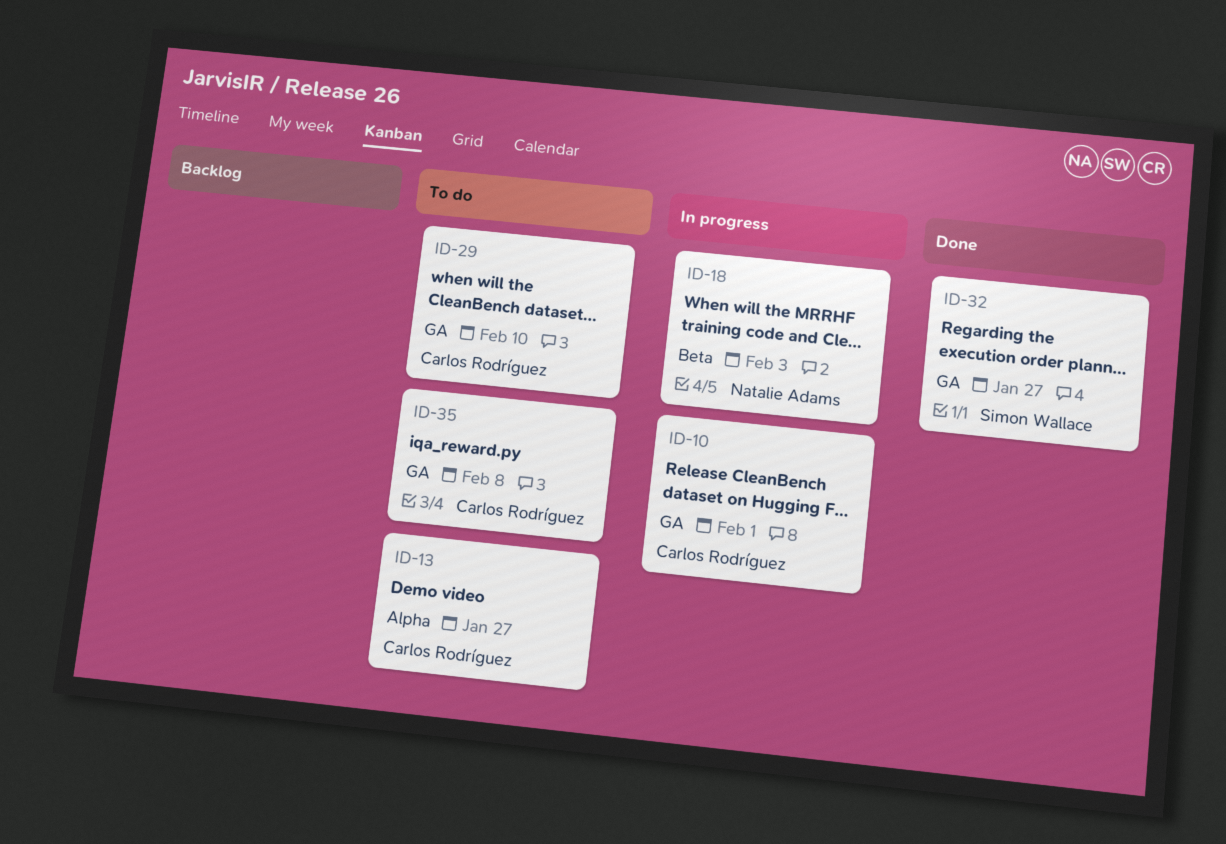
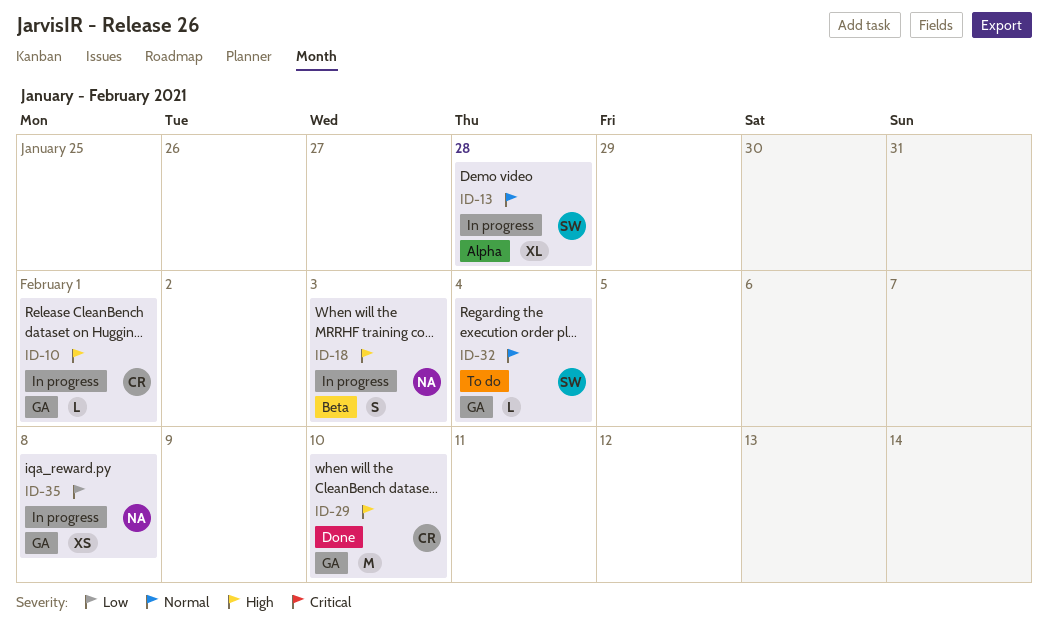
ID-13, status: To do -> In progress
ID-13, owner: Carlos Rodríguez -> Simon Wallace
ID-13, due: Jan 27 -> Jan 28
ID-29, status: To do -> Done
ID-32, status: Done -> To do
ID-32, due: Jan 27 -> Feb 4
ID-35, status: To do -> In progress
ID-35, owner: Carlos Rodríguez -> Natalie Adams

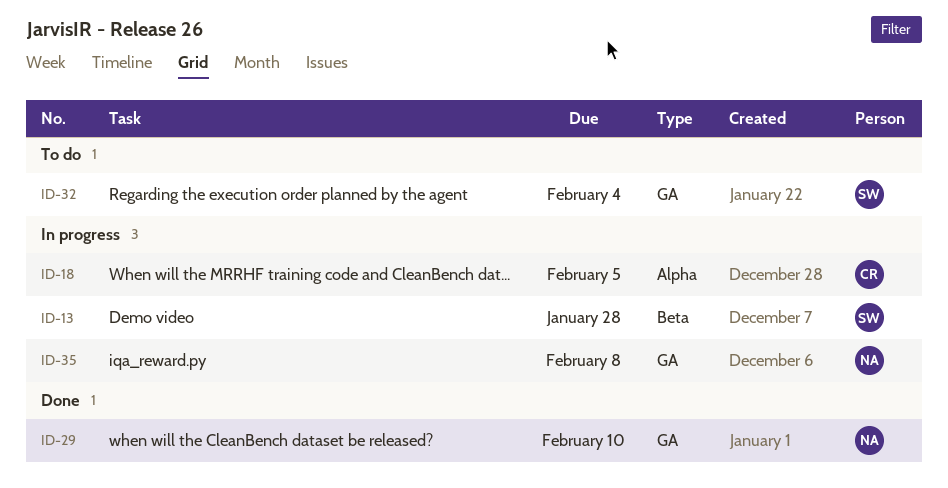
ID-10: present -> none
ID-13, label: Alpha -> Beta
ID-18, owner: NA -> CR
ID-18, label: Beta -> Alpha
ID-18, due: Feb 3 -> Feb 5
ID-29, owner: CR -> NA

